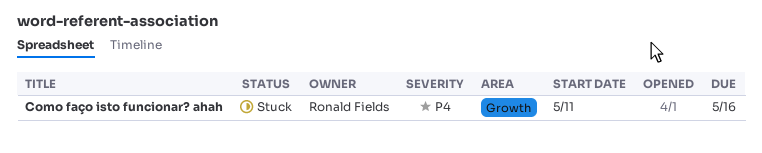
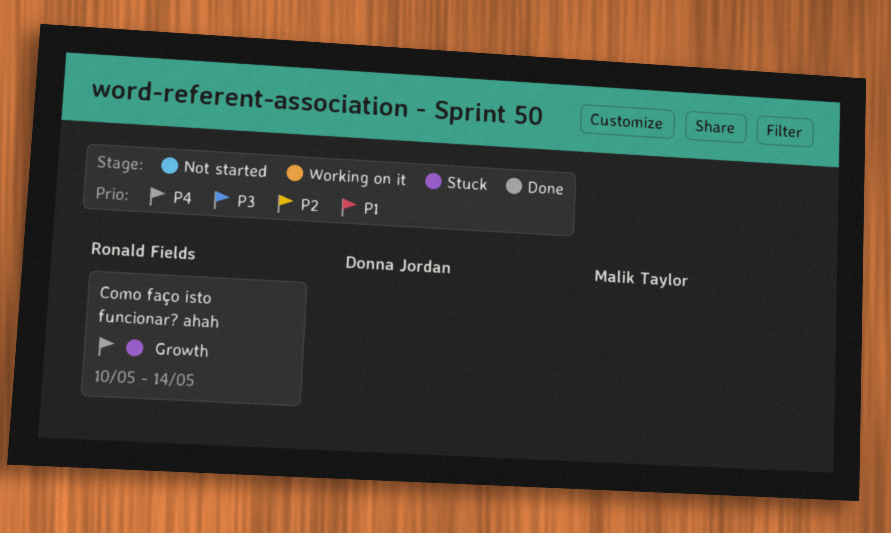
Como faço isto funcionar? ahah, start: May 11 -> May 10
Como faço isto funcionar? ahah, due: May 16 -> May 14

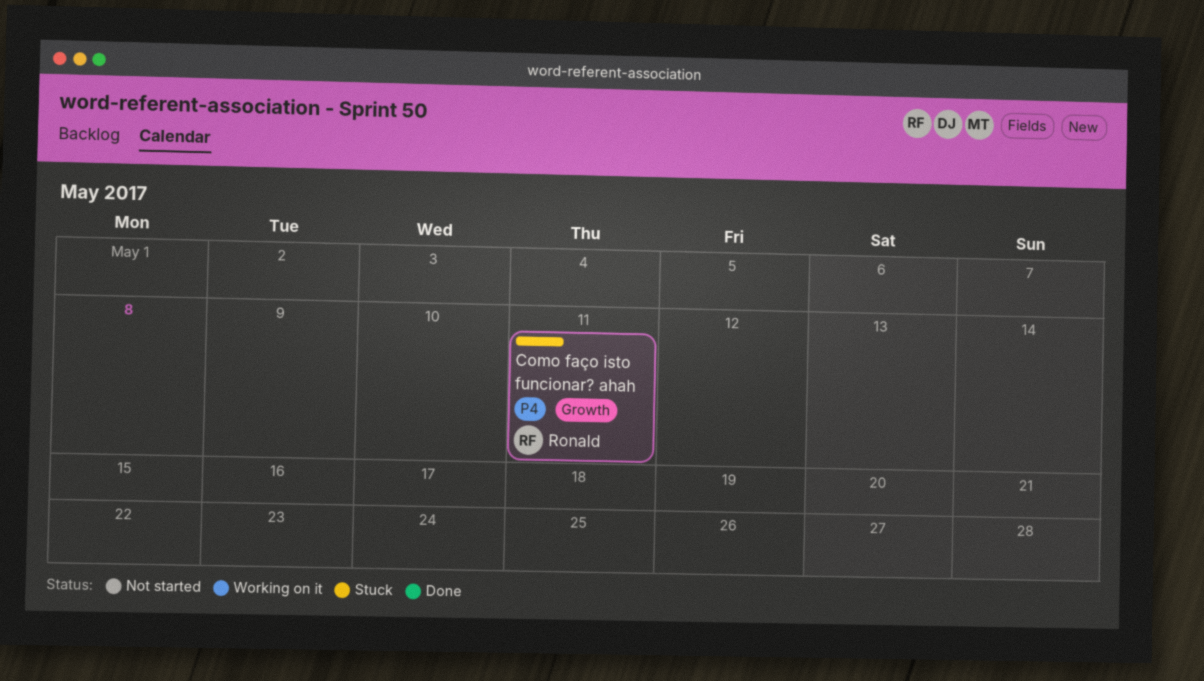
Como faço isto funcionar? ahah, due: May 14 -> May 11

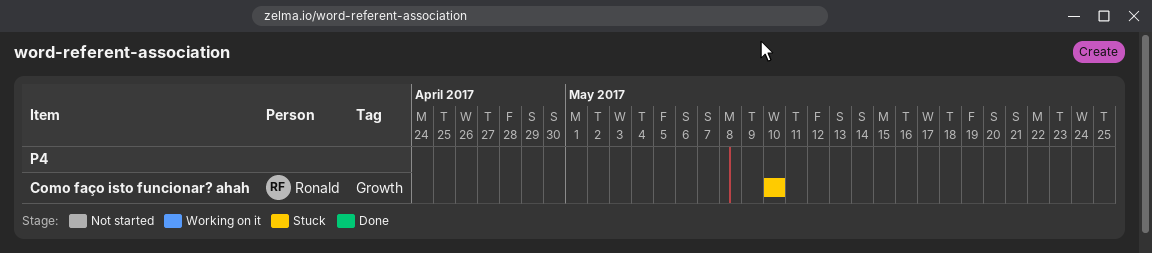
Como faço isto funcionar? ahah, due: May 11 -> May 10

